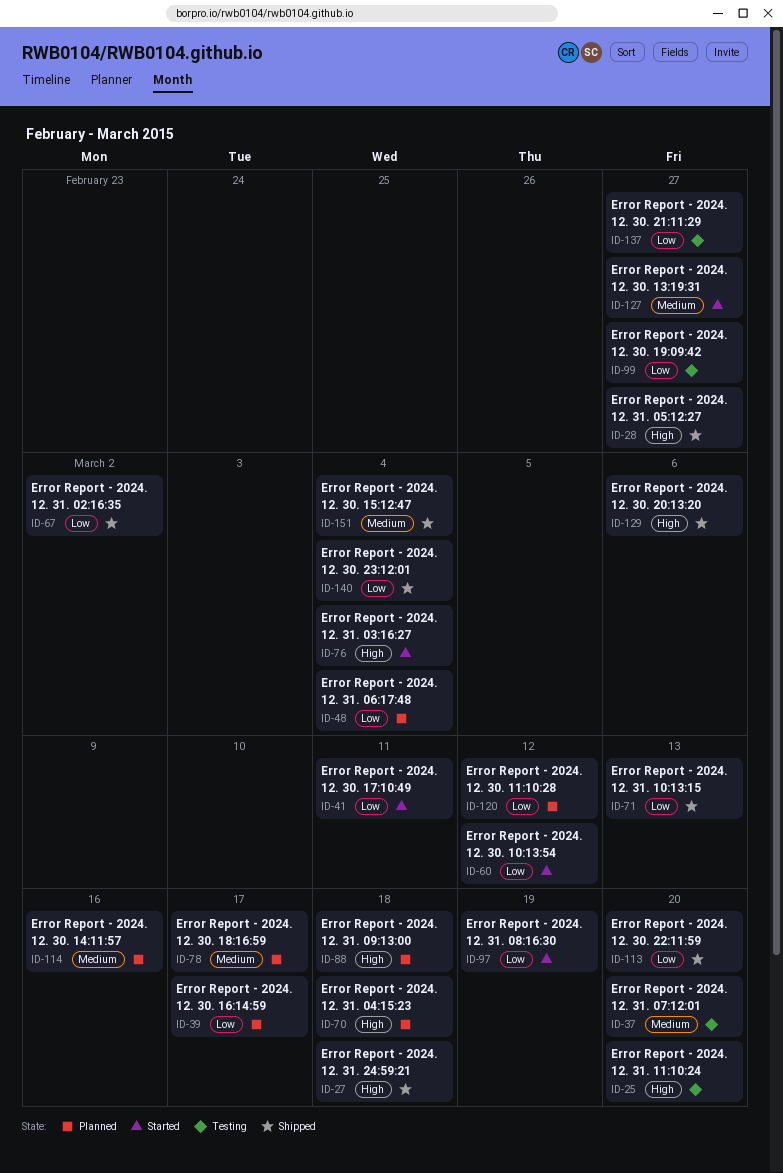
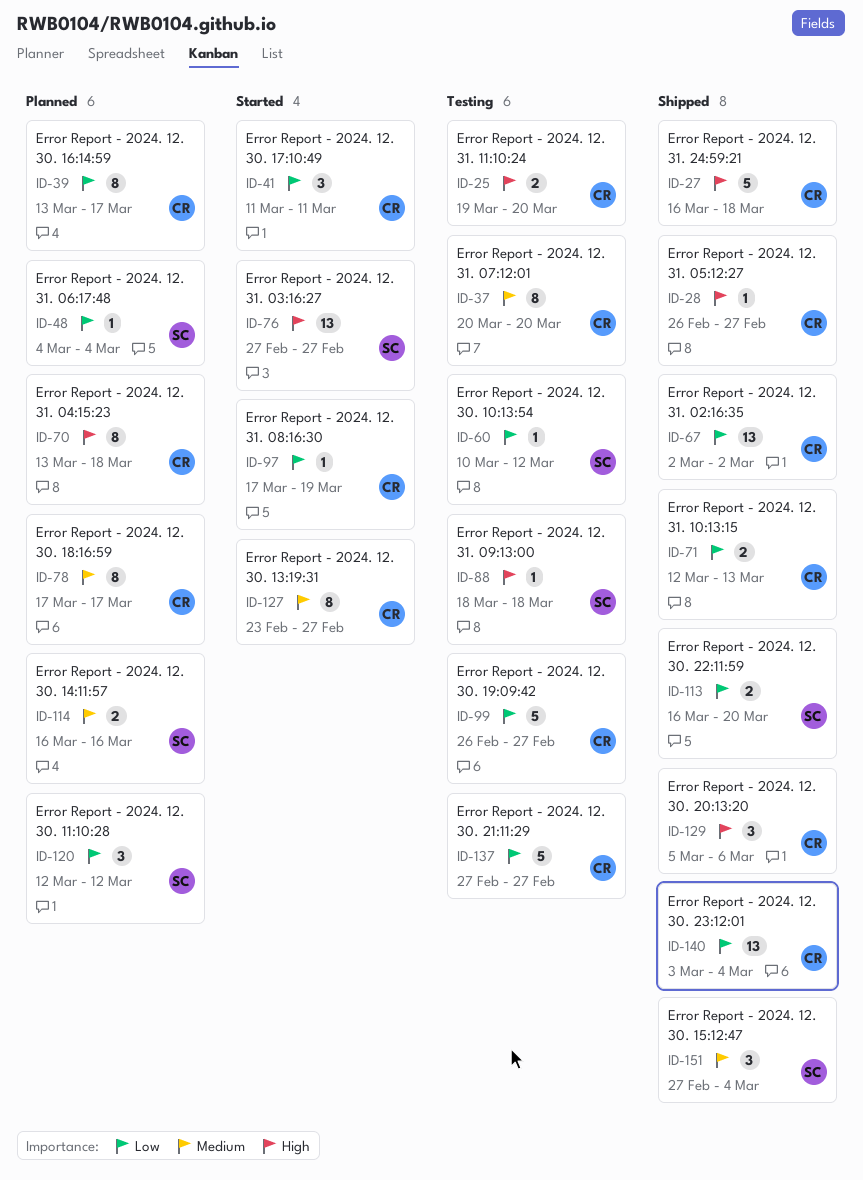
ID-60, status: Started -> Testing
ID-76, due: Mar 4 -> Feb 27
ID-88, status: Planned -> Testing

